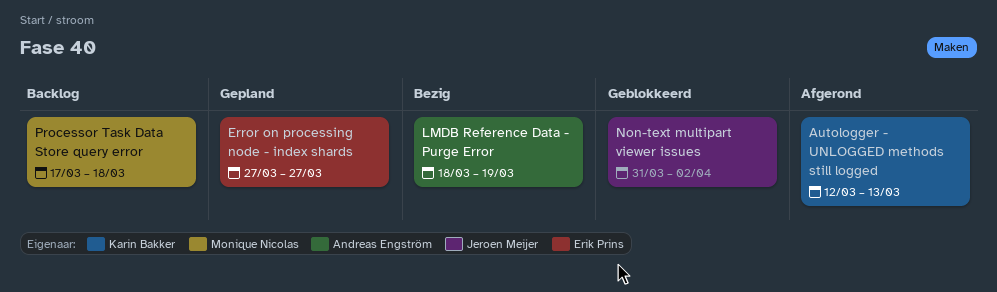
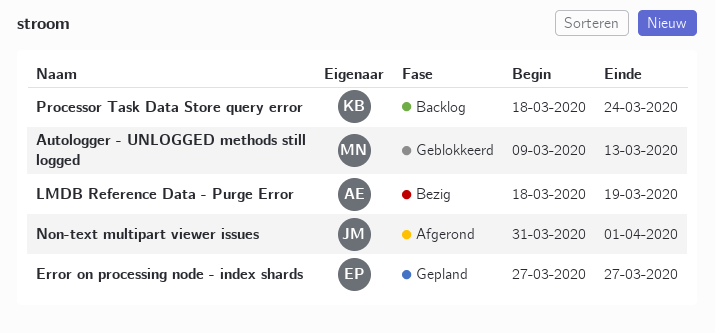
Autologger - UNLOGGED methods still logged, status: Afgerond -> Geblokkeerd
Autologger - UNLOGGED methods still logged, owner: Karin Bakker -> Monique Nicolas
Autologger - UNLOGGED methods still logged, start: Mar 12 -> Mar 9
Non-text multipart viewer issues, status: Geblokkeerd -> Afgerond
Non-text multipart viewer issues, due: Apr 2 -> Apr 1
Processor Task Data Store query error, owner: Monique Nicolas -> Karin Bakker
Processor Task Data Store query error, start: Mar 17 -> Mar 18
Processor Task Data Store query error, due: Mar 18 -> Mar 24

